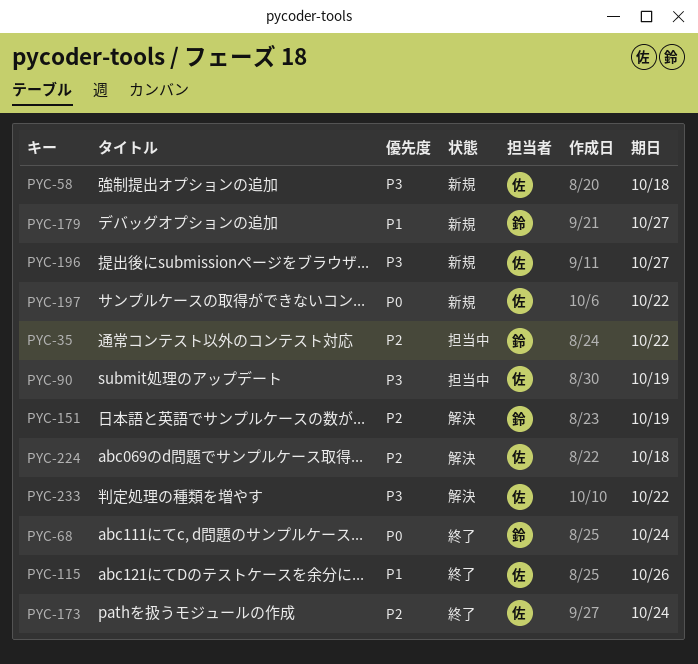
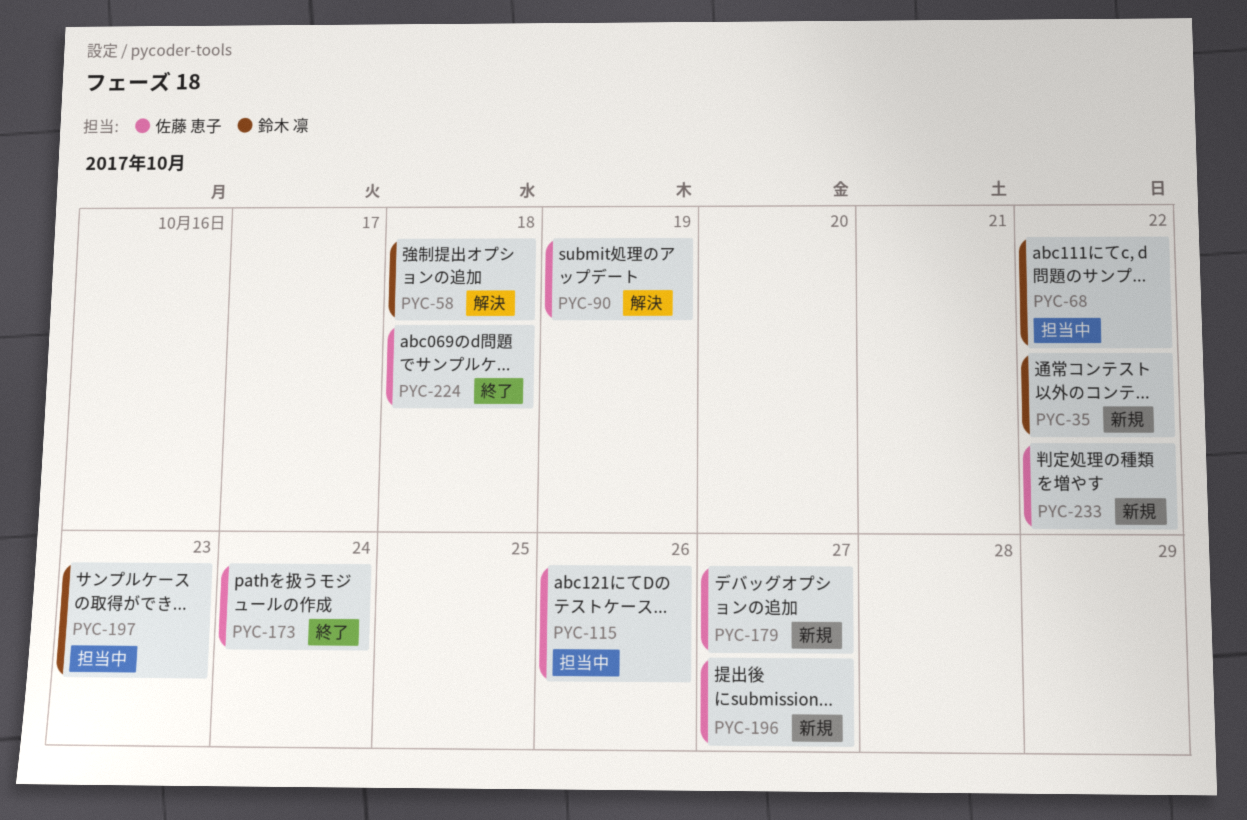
PYC-35, status: 担当中 -> 新規
PYC-58, status: 新規 -> 解決
PYC-58, owner: 佐藤 恵子 -> 鈴木 凛
PYC-68, status: 終了 -> 担当中
PYC-68, due: Oct 24 -> Oct 22
PYC-90, status: 担当中 -> 解決
PYC-115, status: 終了 -> 担当中
PYC-151: present -> none
PYC-179, owner: 鈴木 凛 -> 佐藤 恵子
PYC-197, status: 新規 -> 担当中
PYC-197, owner: 佐藤 恵子 -> 鈴木 凛
PYC-197, due: Oct 22 -> Oct 23
PYC-224, status: 解決 -> 終了
PYC-233, status: 解決 -> 新規

